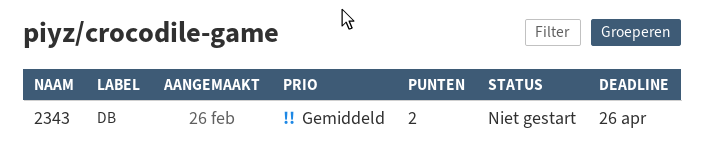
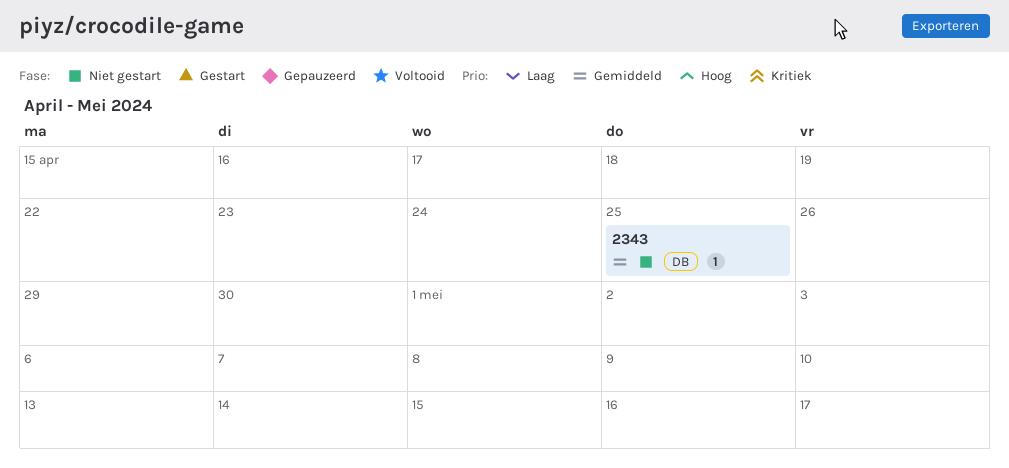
2343, estimate: 2 -> 1
2343, due: Apr 26 -> Apr 25

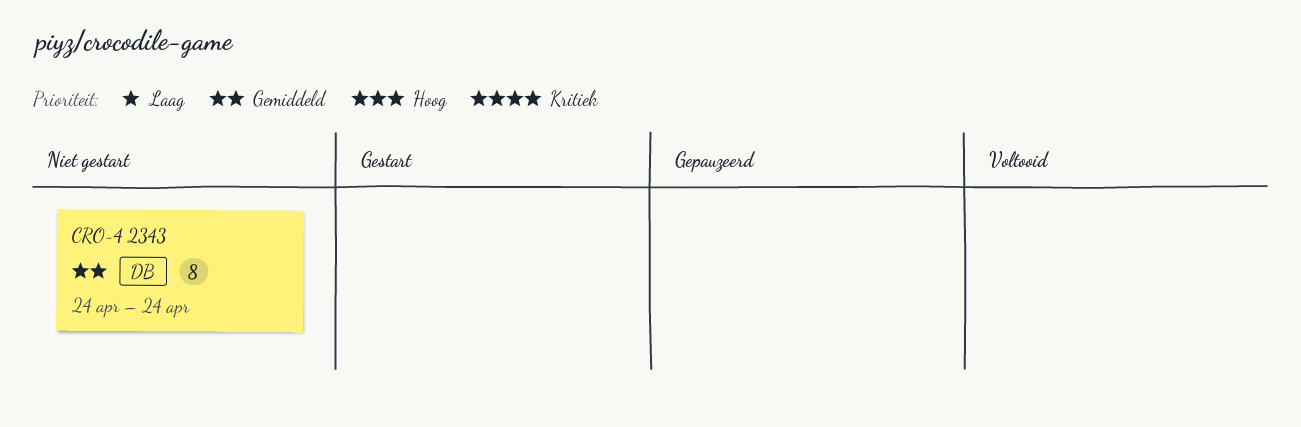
2343, estimate: 1 -> 8
2343, due: Apr 25 -> Apr 24

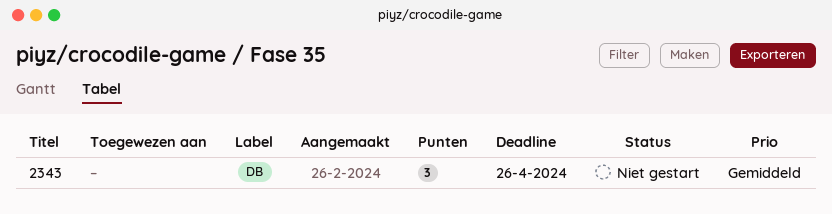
2343, estimate: 8 -> 3
2343, due: Apr 24 -> Apr 26

